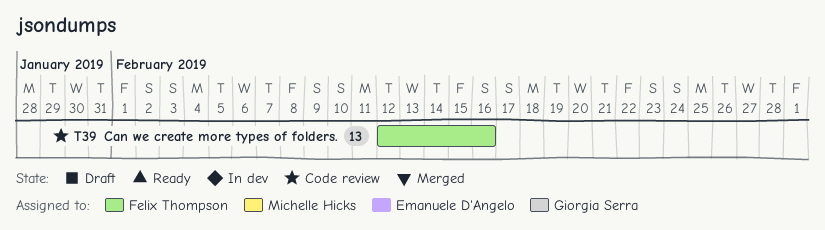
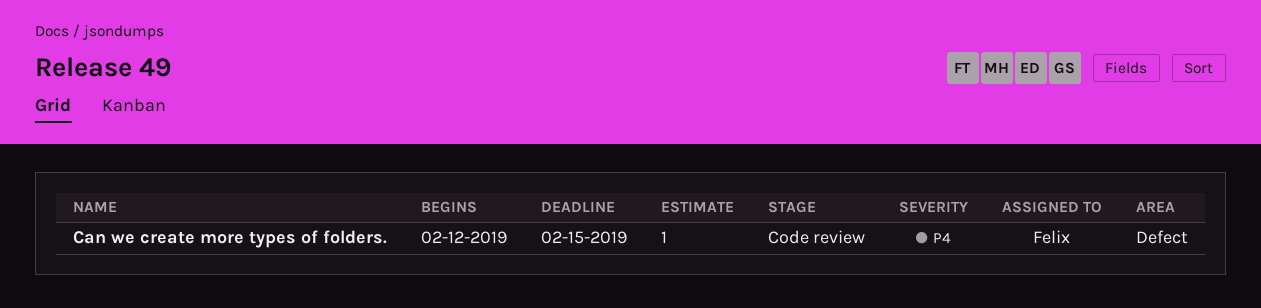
Can we create more types of folders., estimate: 13 -> 1
Can we create more types of folders., due: Feb 16 -> Feb 15

